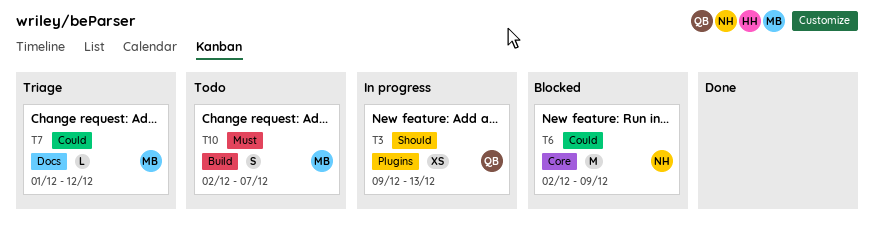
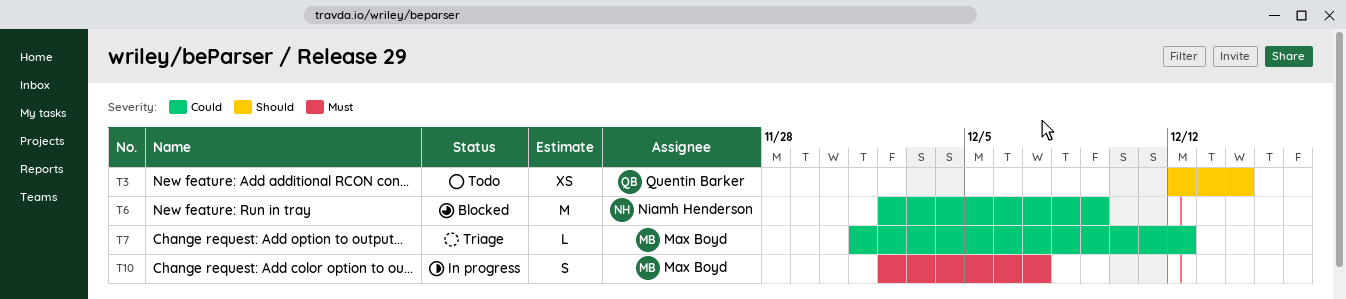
T3, status: In progress -> Todo
T3, start: Dec 9 -> Dec 12
T3, due: Dec 13 -> Dec 14
T10, status: Todo -> In progress

